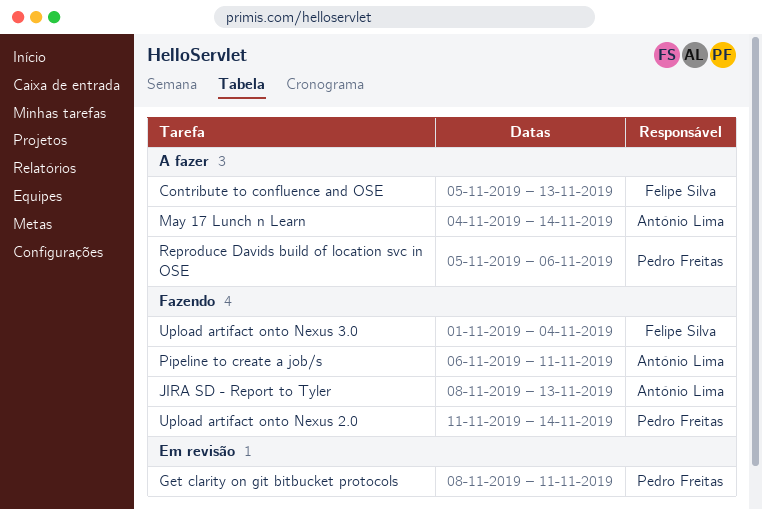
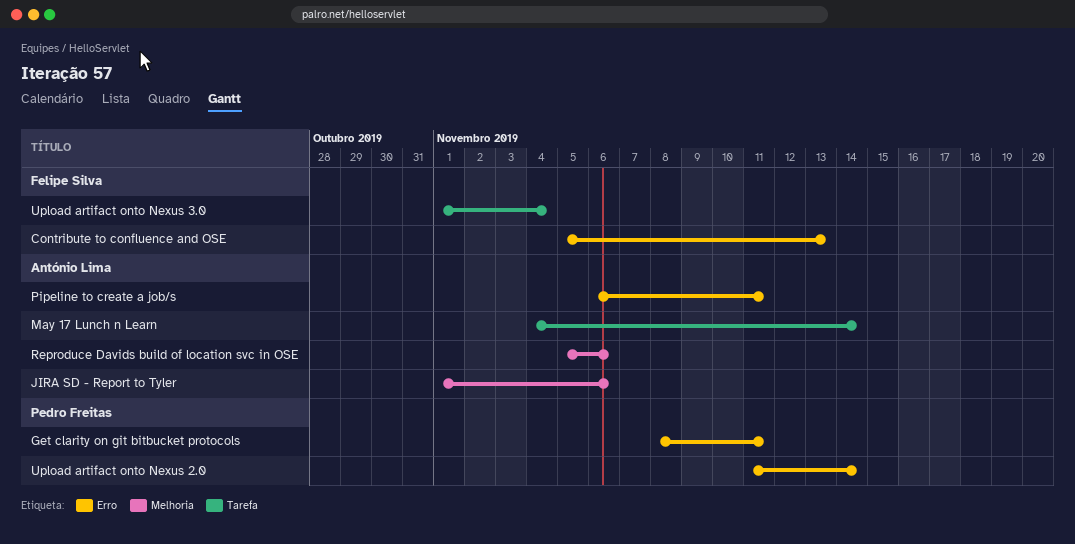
JIRA SD - Report to Tyler, start: Nov 8 -> Nov 1
JIRA SD - Report to Tyler, due: Nov 13 -> Nov 6
Reproduce Davids build of location svc in OSE, owner: Pedro Freitas -> António Lima

